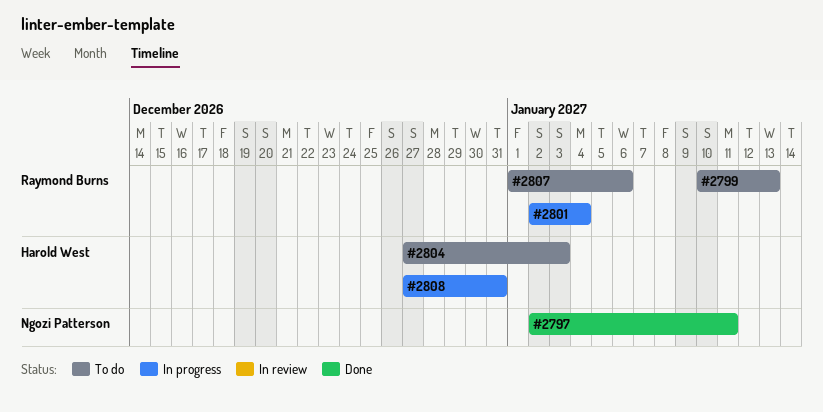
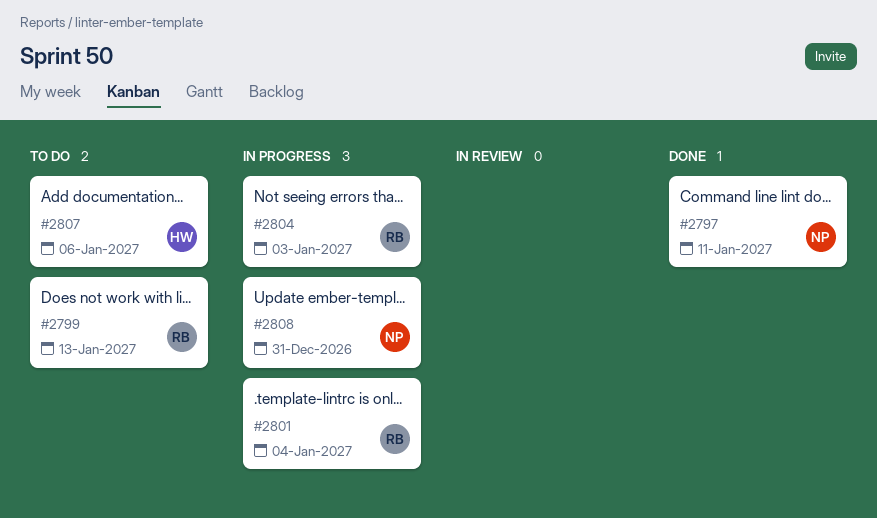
#2804, status: To do -> In progress
#2804, owner: Harold West -> Raymond Burns
#2807, owner: Raymond Burns -> Harold West
#2808, owner: Harold West -> Ngozi Patterson

